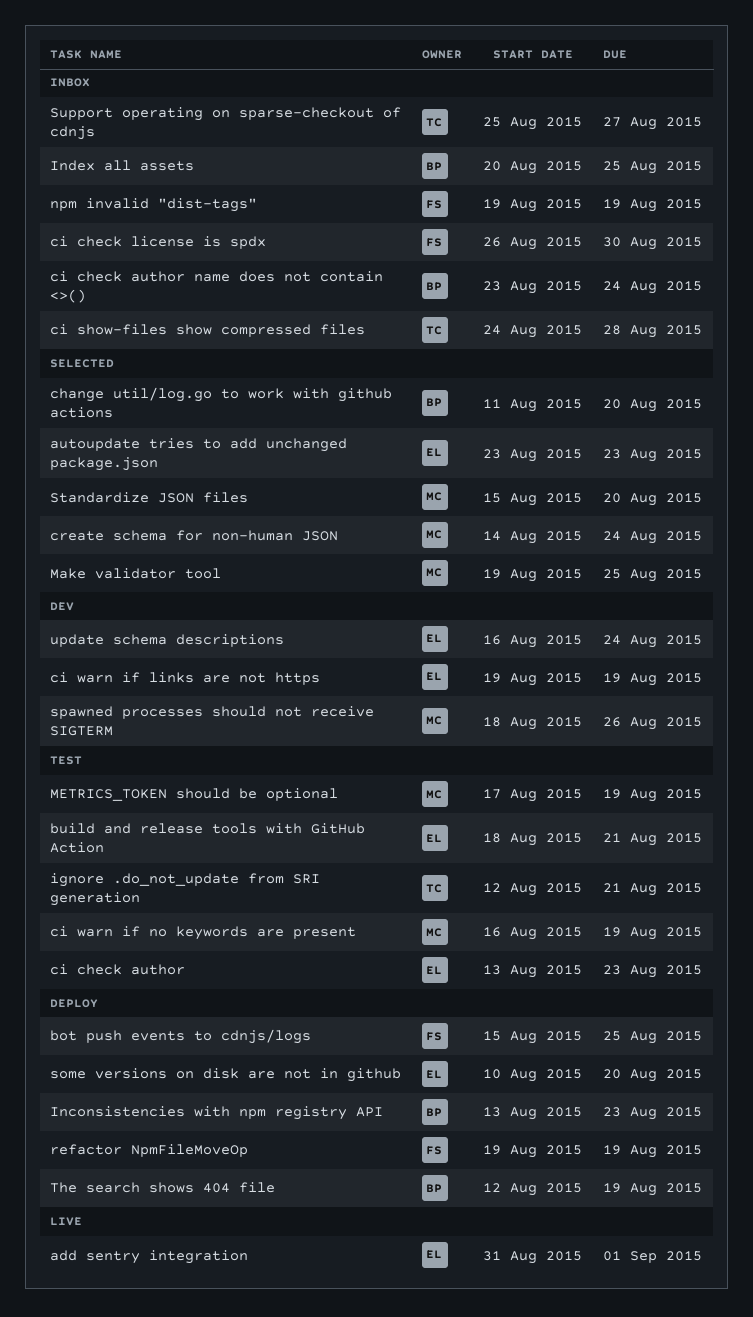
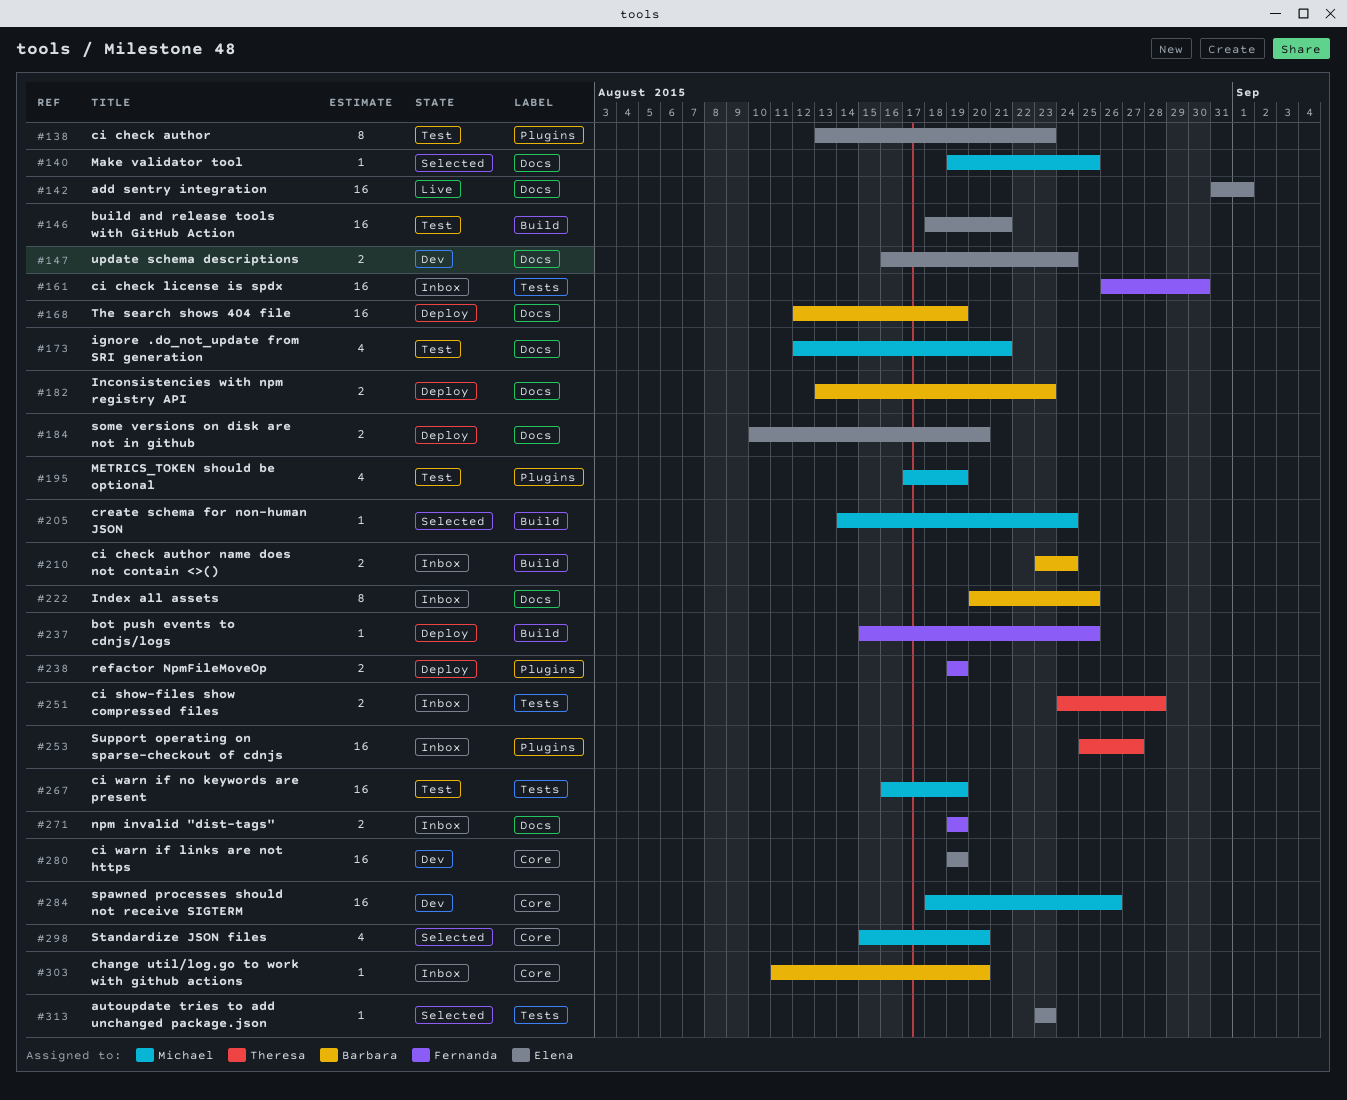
change util/log.go to work with github actions, status: Selected -> Inbox
ignore .do_not_update from SRI generation, owner: Theresa -> Michael

